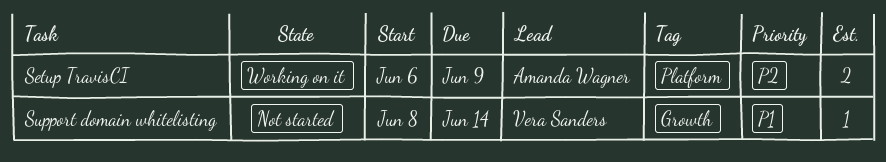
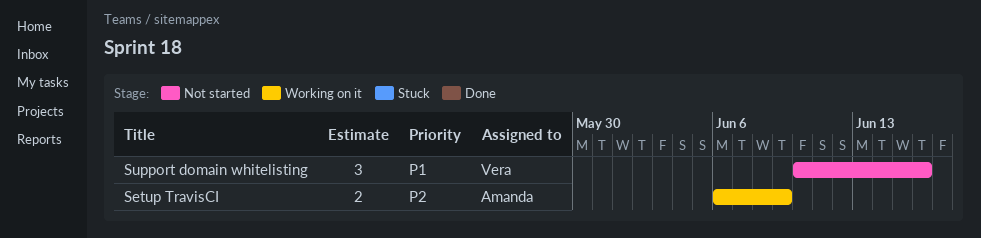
Support domain whitelisting, estimate: 1 -> 3
Support domain whitelisting, start: Jun 8 -> Jun 10
Support domain whitelisting, due: Jun 14 -> Jun 16

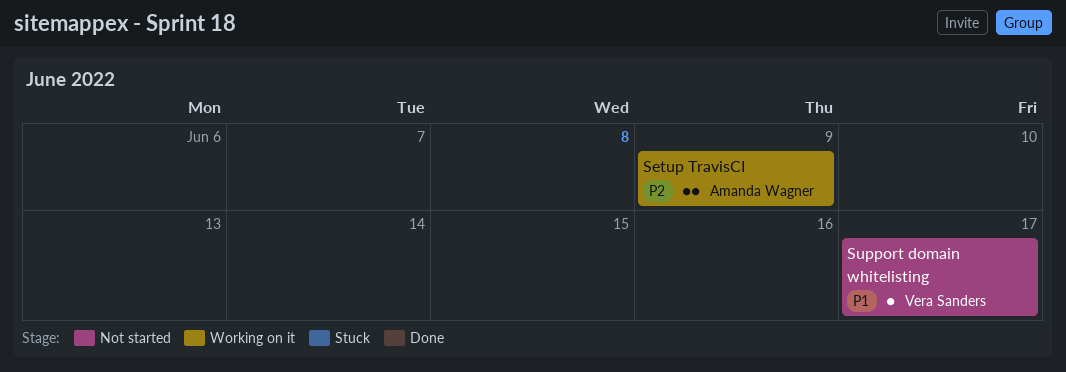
Support domain whitelisting, estimate: 3 -> 1
Support domain whitelisting, due: Jun 16 -> Jun 17

